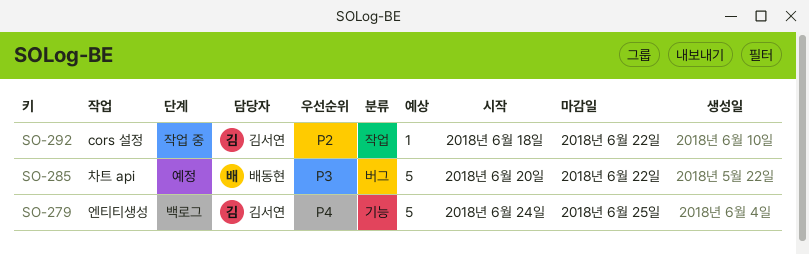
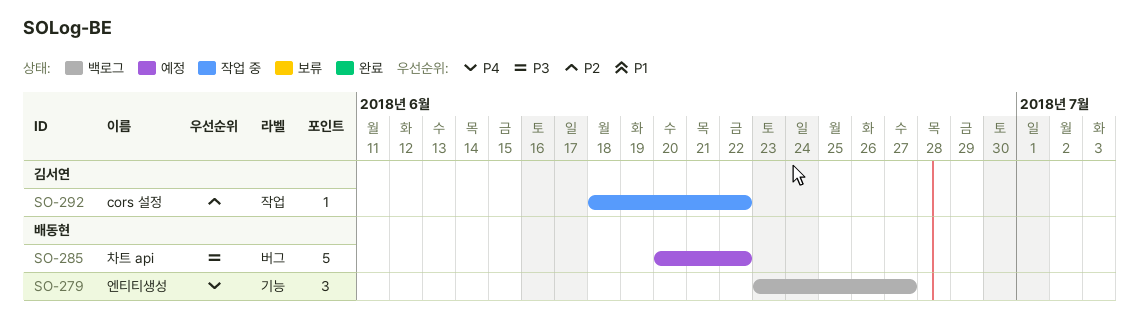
SO-279, owner: 김서연 -> 배동현
SO-279, estimate: 5 -> 3
SO-279, start: Jun 24 -> Jun 23
SO-279, due: Jun 25 -> Jun 27

